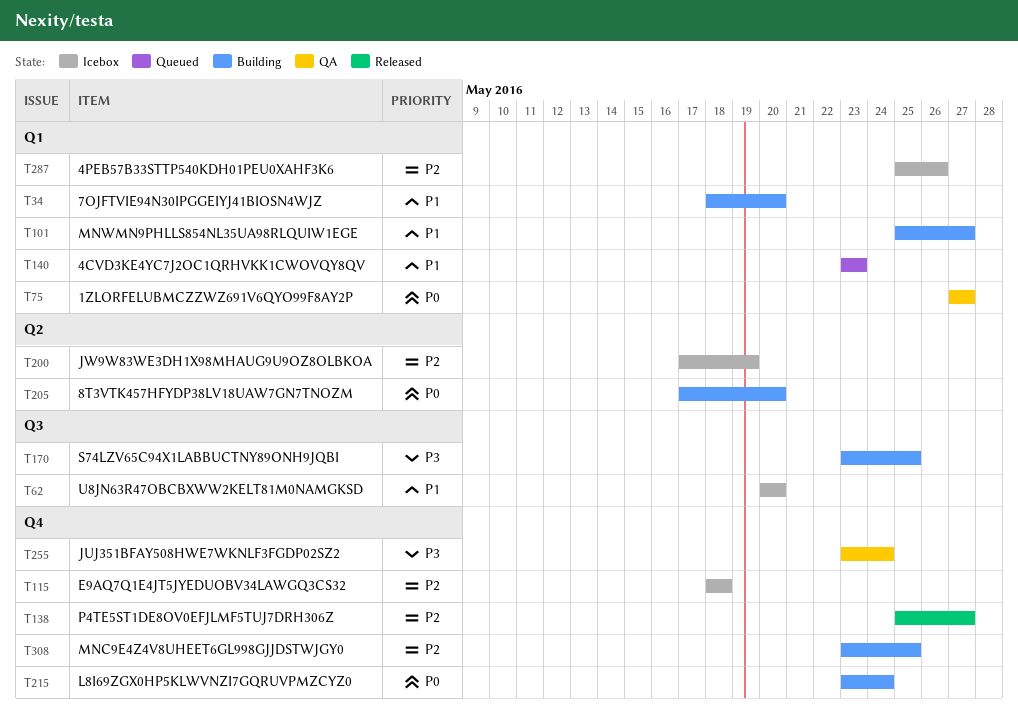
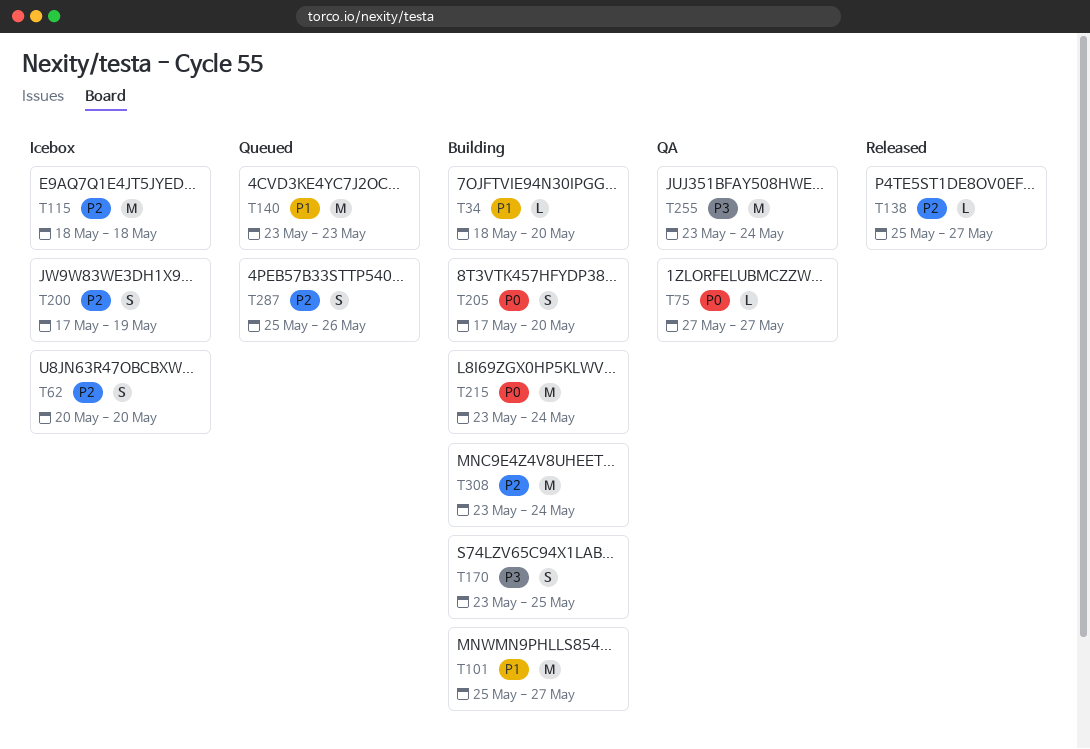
T62, priority: P1 -> P2
T287, status: Icebox -> Queued
T308, due: May 25 -> May 24

